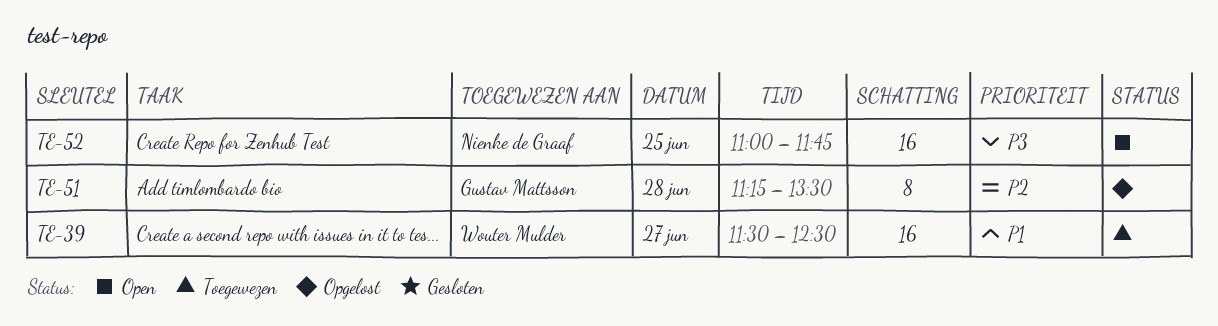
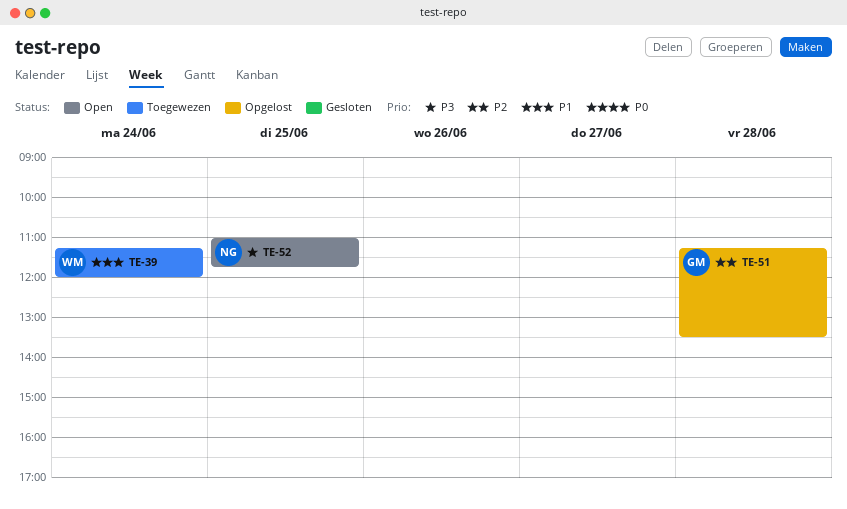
TE-39, day: Jun 27 -> Jun 24
TE-39, begins: 11:30 -> 11:15
TE-39, ends: 12:30 -> 12:00

